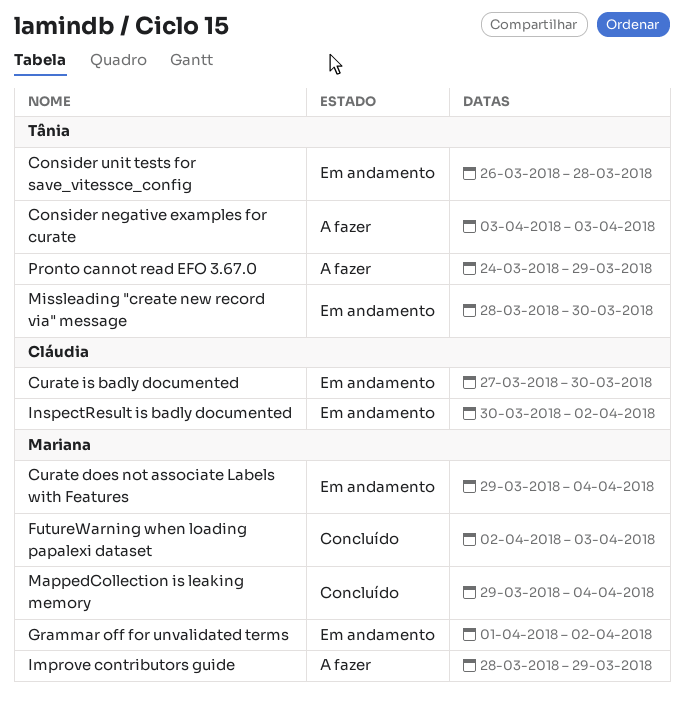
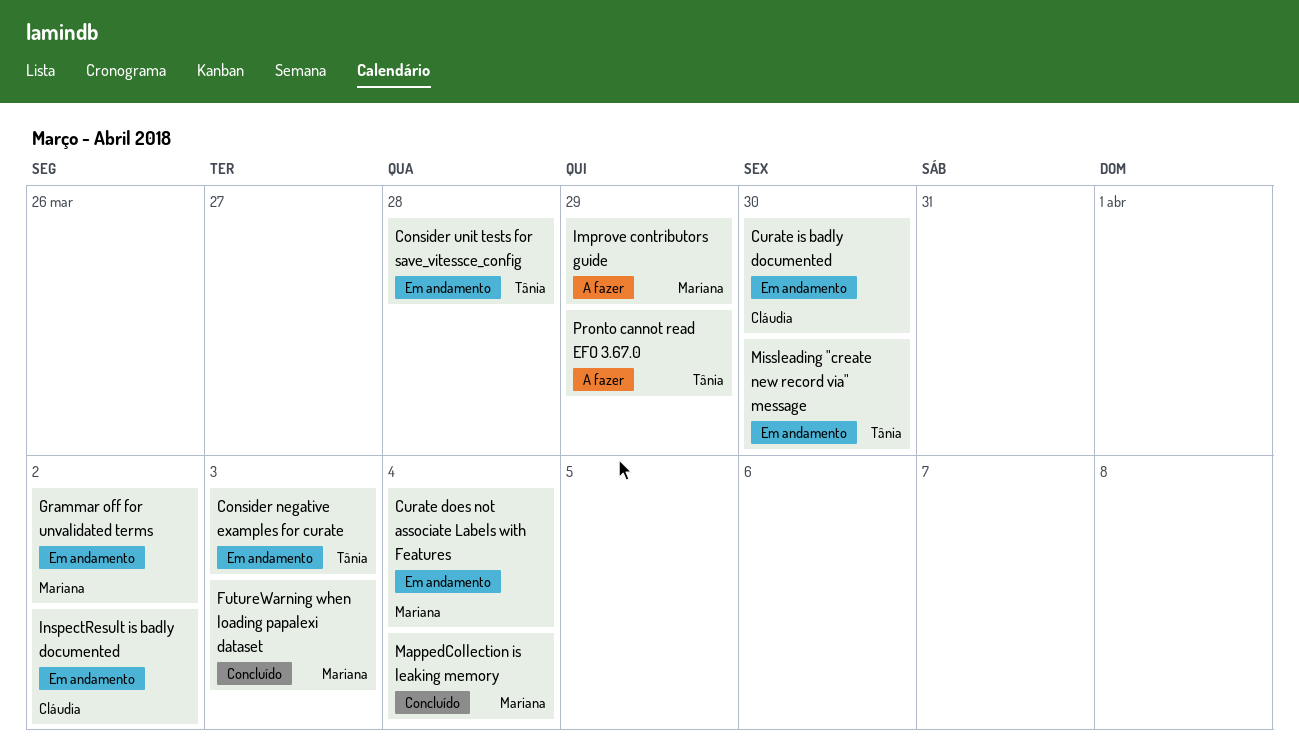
Consider negative examples for curate, status: A fazer -> Em andamento

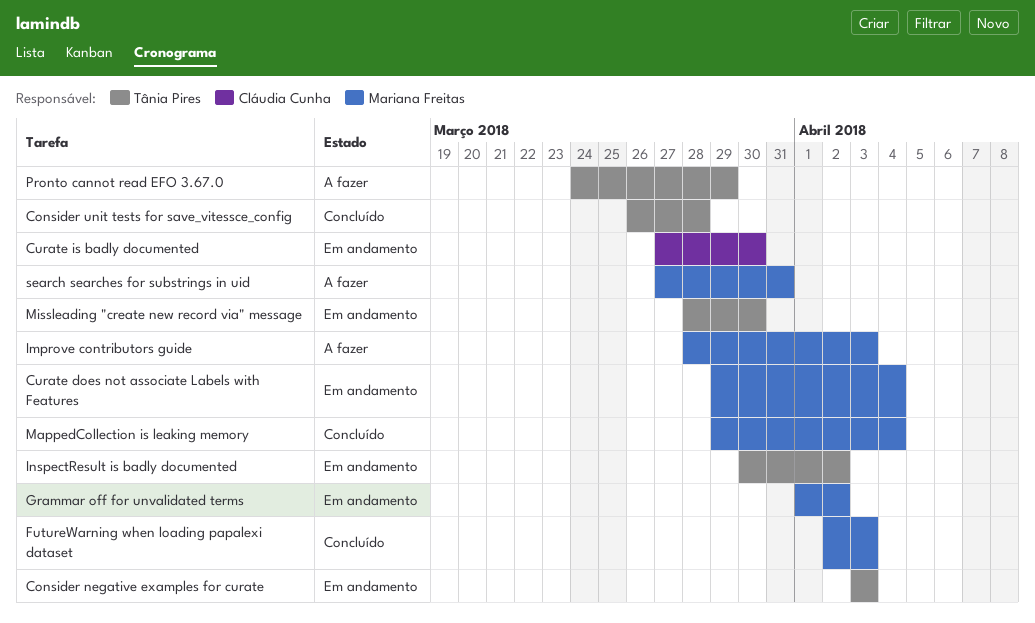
Consider unit tests for save_vitessce_config, status: Em andamento -> Concluído
Improve contributors guide, due: Mar 29 -> Apr 3
InspectResult is badly documented, owner: Cláudia Cunha -> Tânia Pires
search searches for substrings in uid: none -> present

